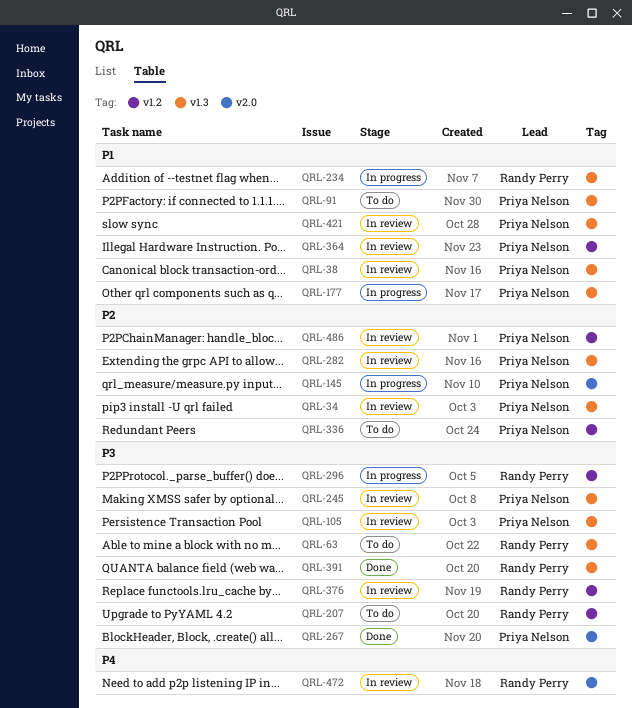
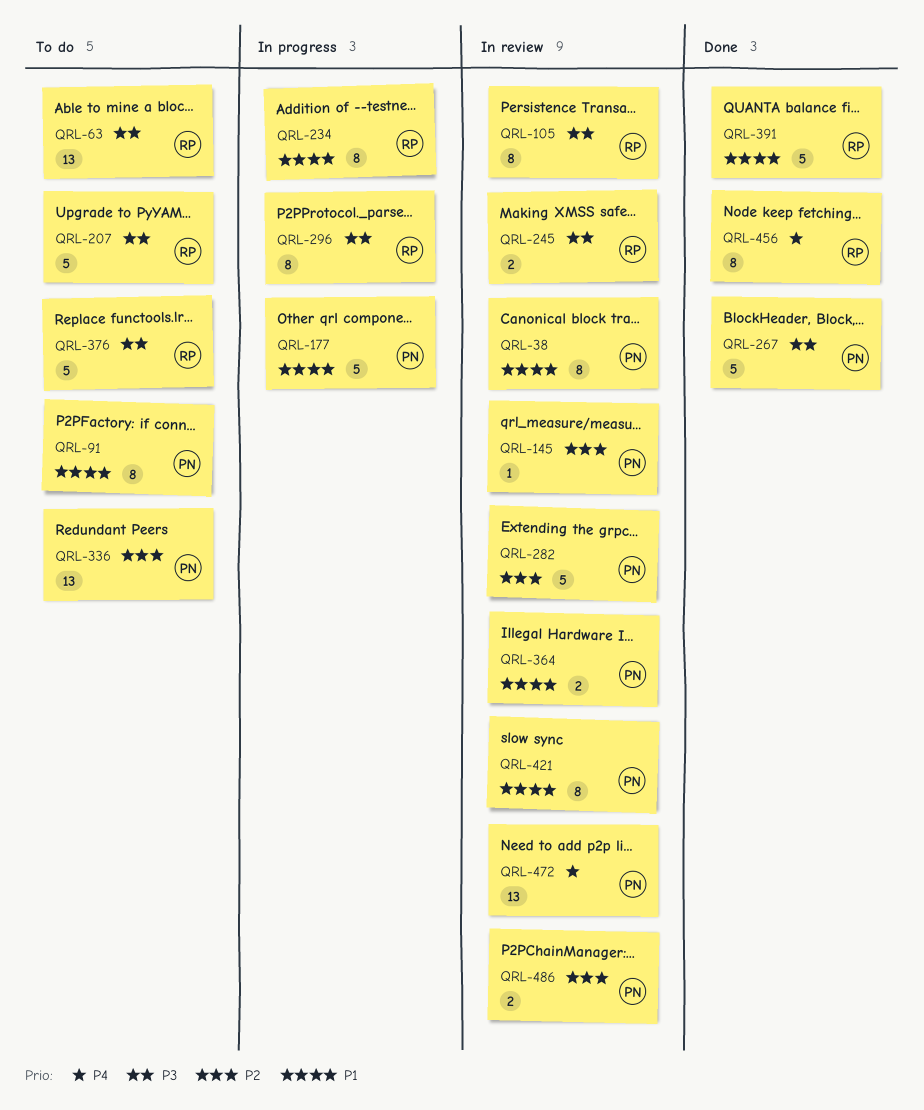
QRL-34: present -> none
QRL-105, owner: Priya Nelson -> Randy Perry
QRL-145, status: In progress -> In review
QRL-245, owner: Priya Nelson -> Randy Perry
QRL-376, status: In review -> To do
QRL-391, priority: P3 -> P1
QRL-456: none -> present
QRL-472, owner: Randy Perry -> Priya Nelson

